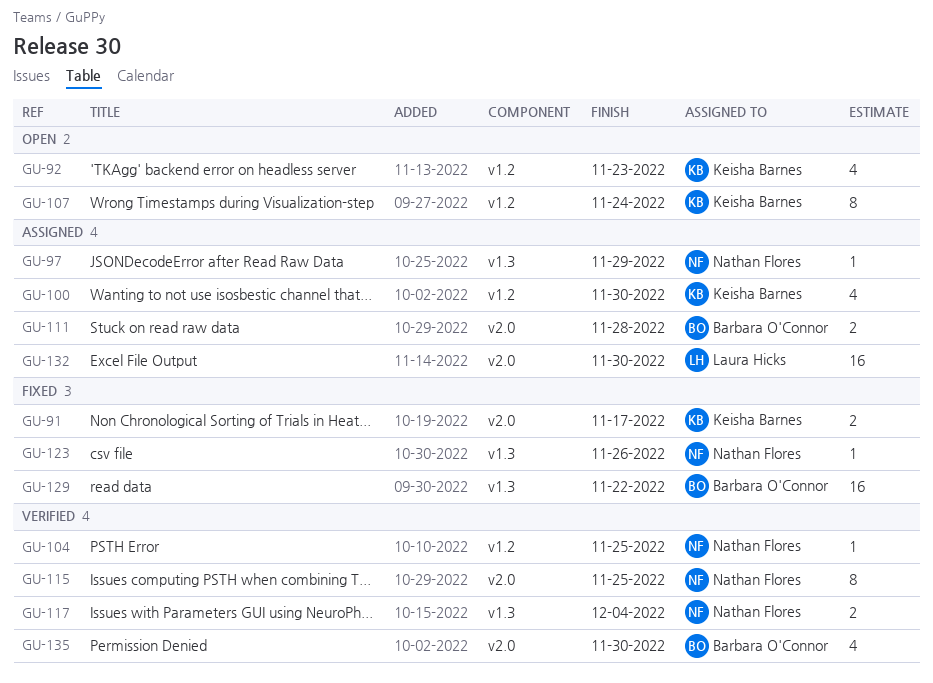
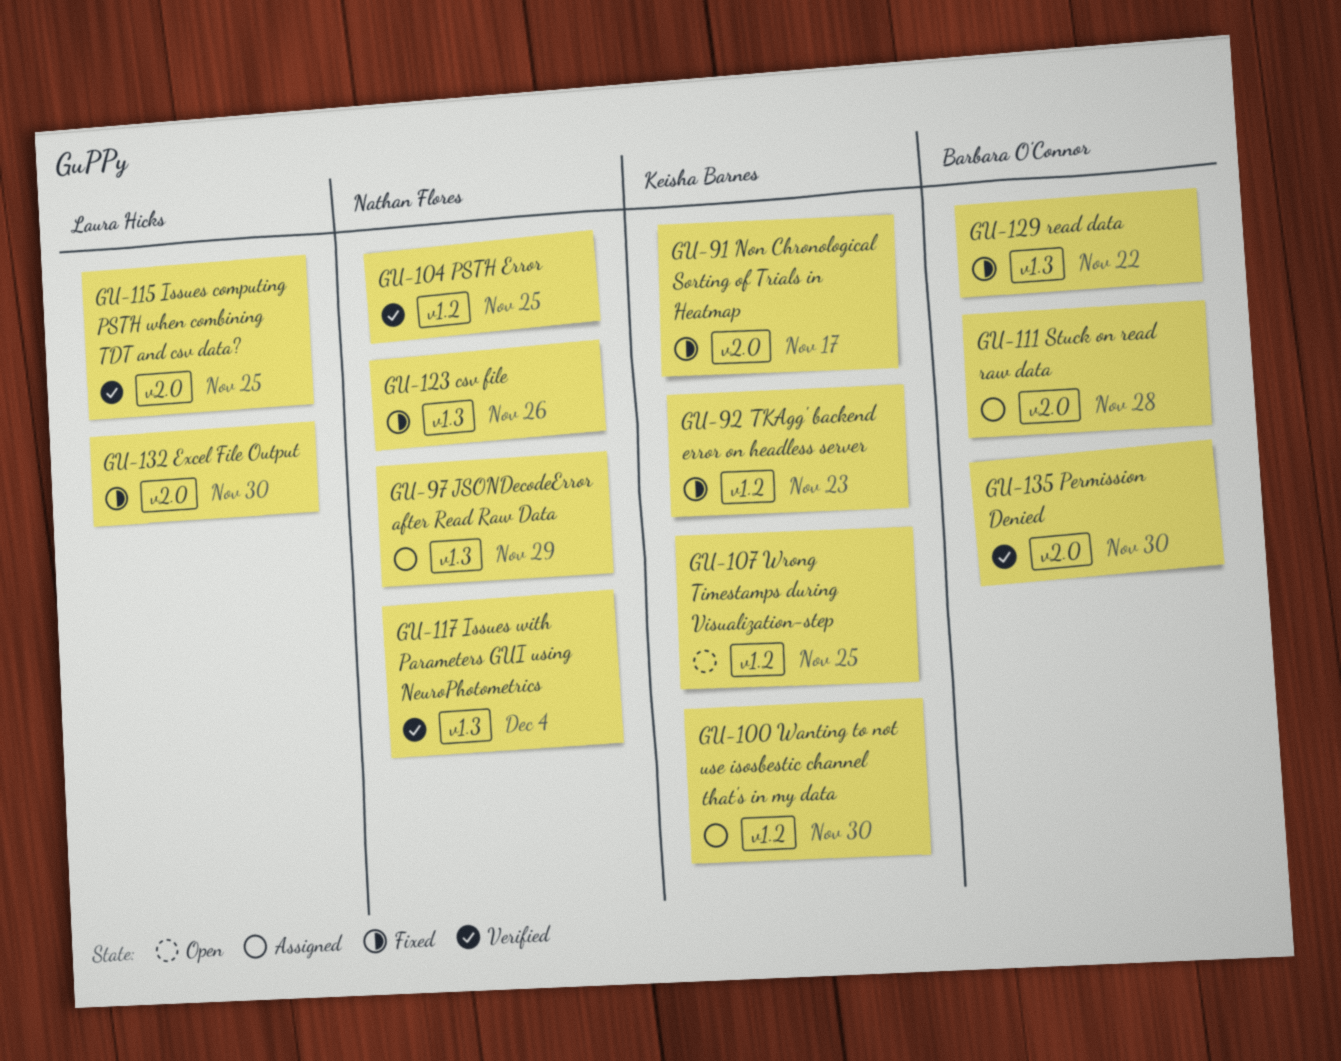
GU-92, status: Open -> Fixed
GU-107, due: Nov 24 -> Nov 25
GU-115, owner: Nathan Flores -> Laura Hicks
GU-132, status: Assigned -> Fixed

